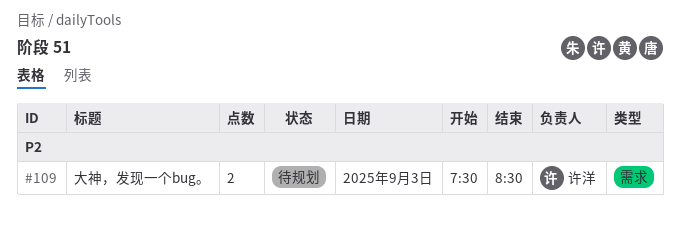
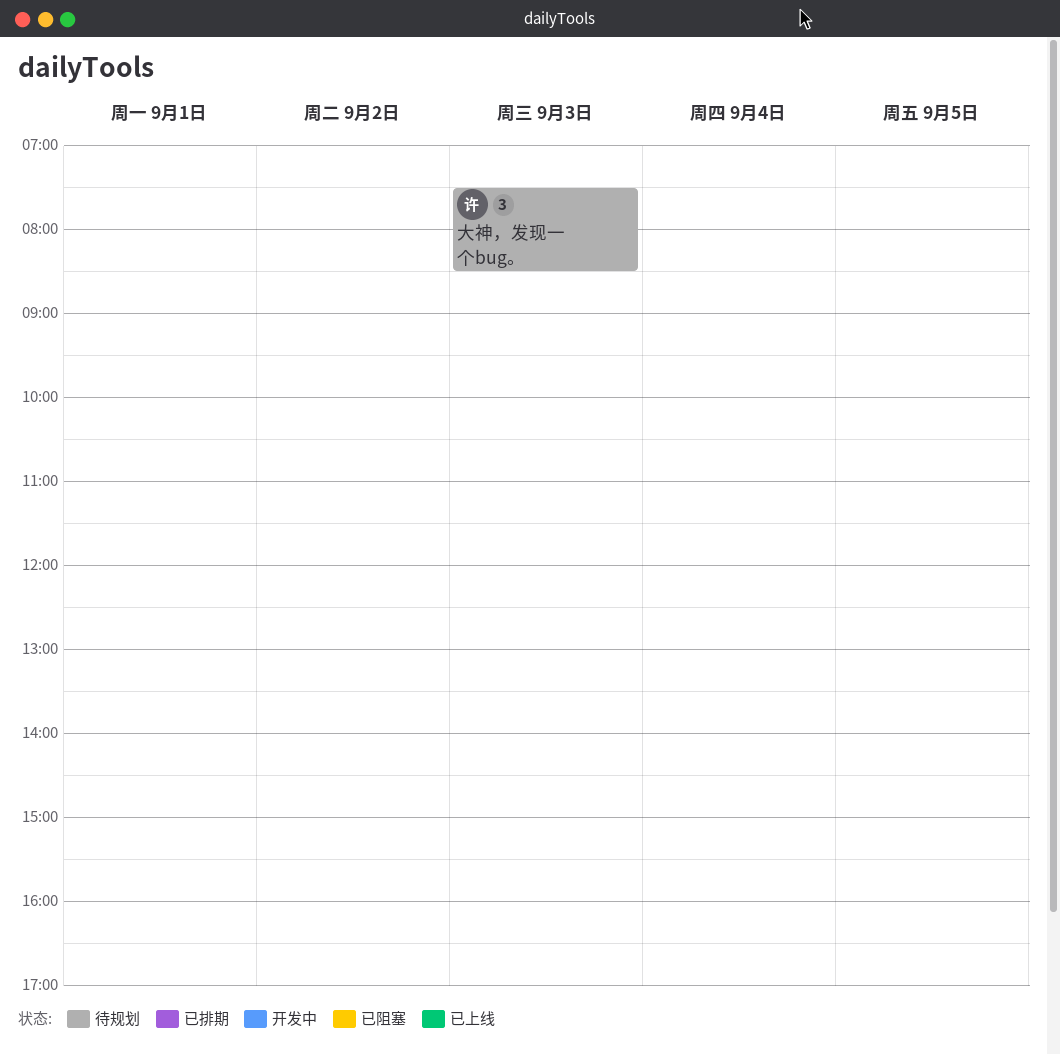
大神，发现一个bug。, estimate: 2 -> 3

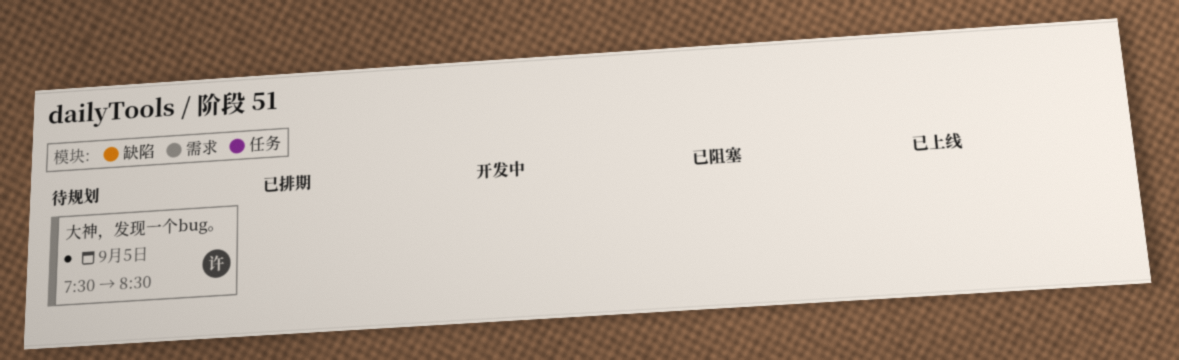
大神，发现一个bug。, estimate: 3 -> 1
大神，发现一个bug。, day: Sep 3 -> Sep 5

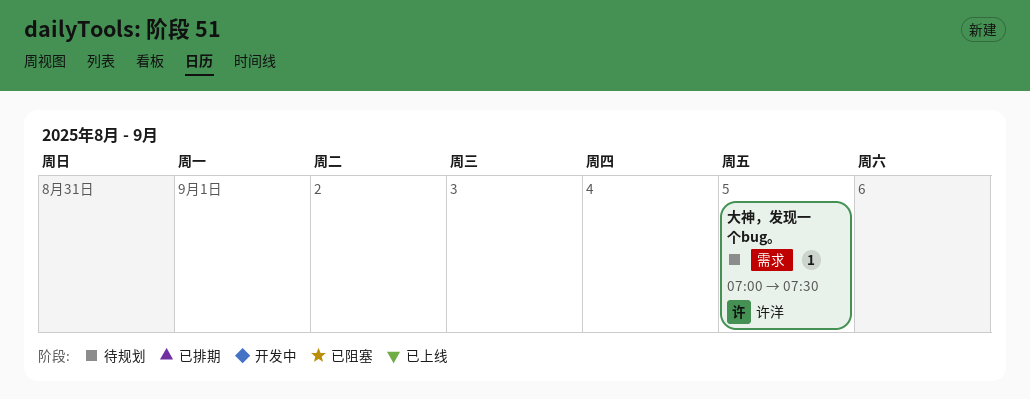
大神，发现一个bug。, begins: 07:30 -> 07:00
大神，发现一个bug。, ends: 08:30 -> 07:30

